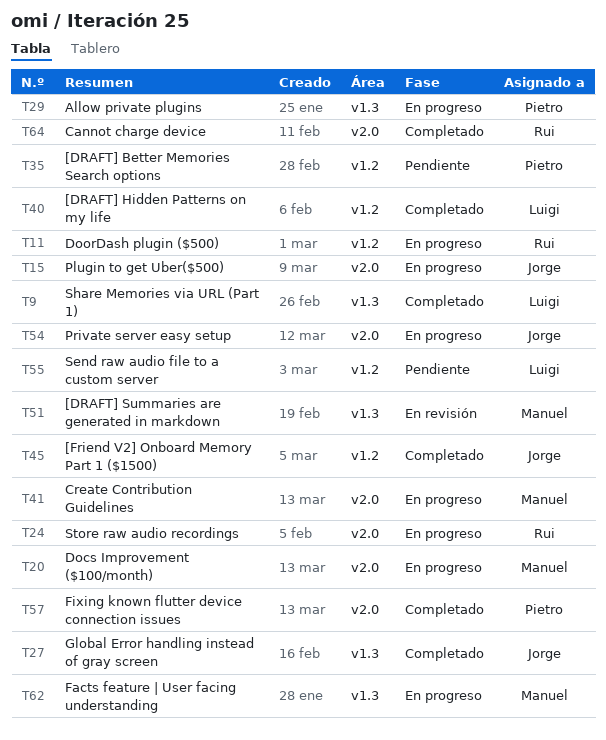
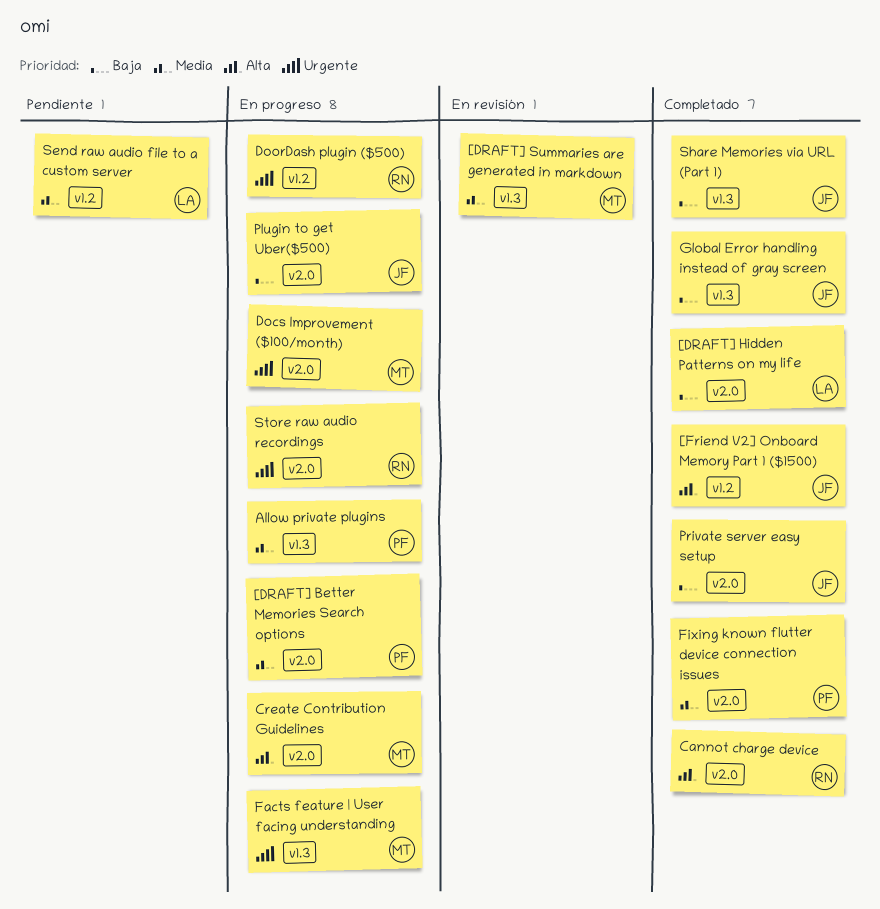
[DRAFT] Better Memories Search options, status: Pendiente -> En progreso
[DRAFT] Better Memories Search options, label: v1.2 -> v2.0
[DRAFT] Hidden Patterns on my life, label: v1.2 -> v2.0
Private server easy setup, status: En progreso -> Completado
Share Memories via URL (Part 1), owner: Luigi -> Jorge

